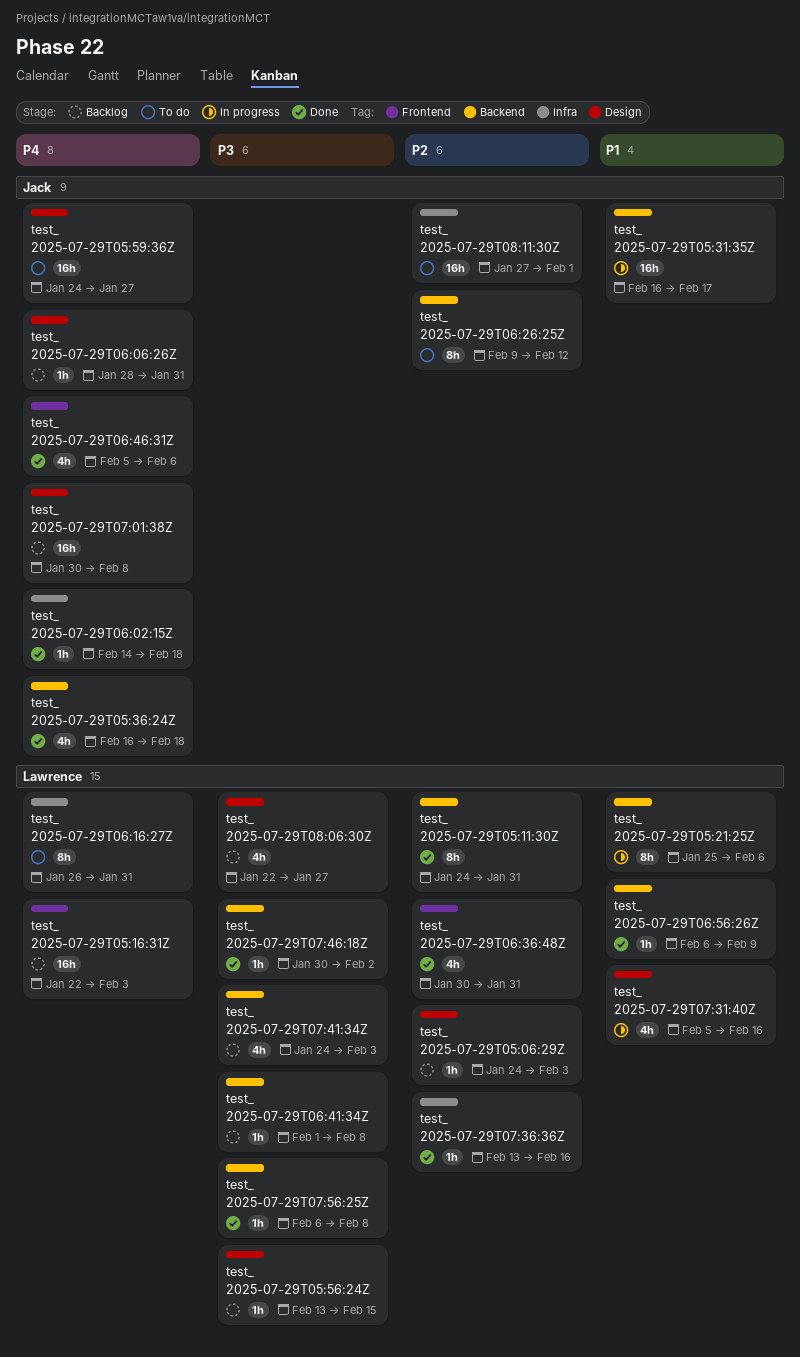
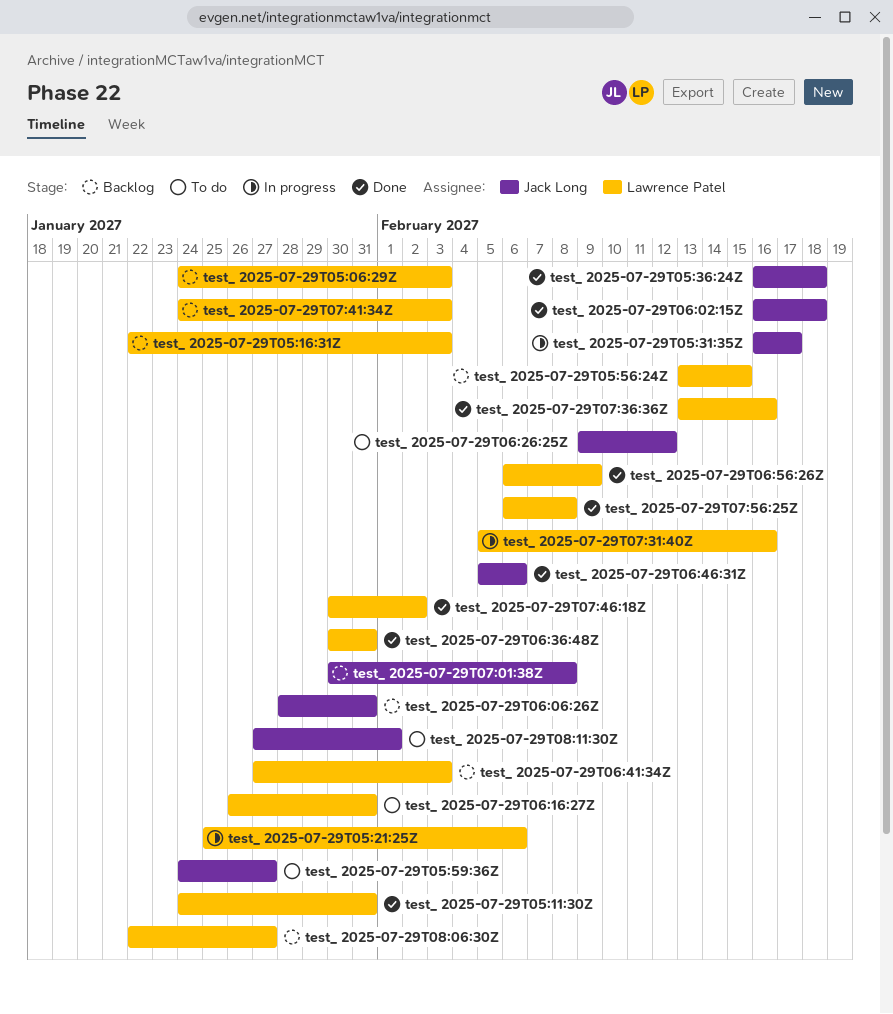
test_ 2025-07-29T06:02:15Z, start: Feb 14 -> Feb 16
test_ 2025-07-29T06:41:34Z, start: Feb 1 -> Jan 27
test_ 2025-07-29T06:41:34Z, due: Feb 8 -> Feb 3

